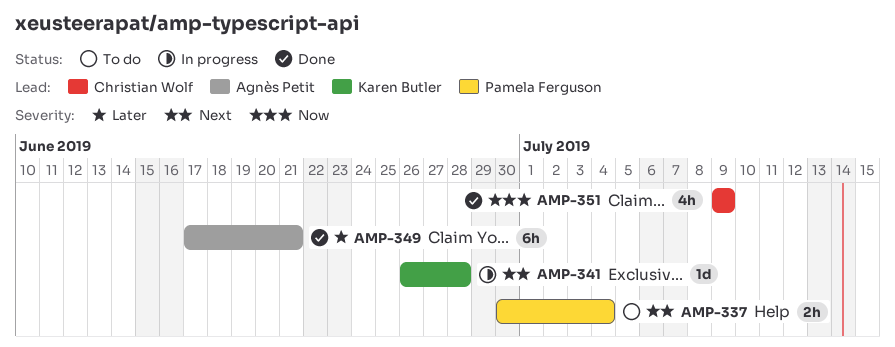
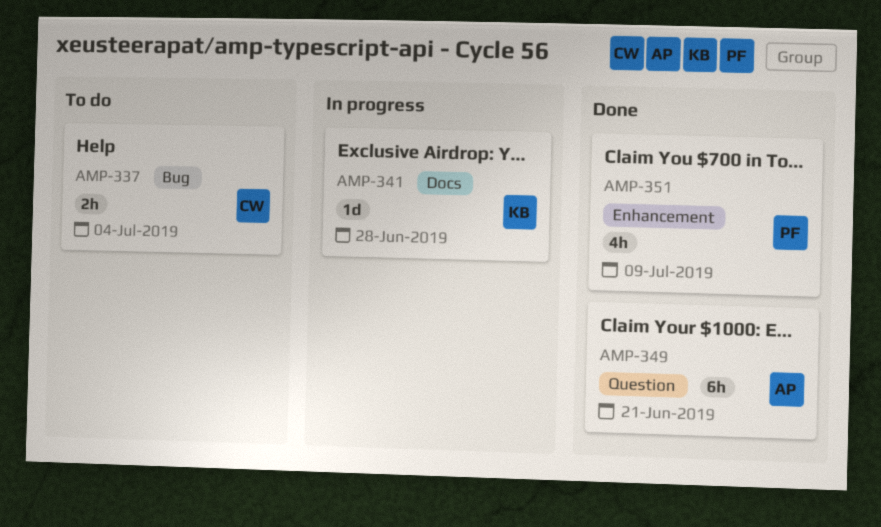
AMP-337, owner: Pamela Ferguson -> Christian Wolf
AMP-351, owner: Christian Wolf -> Pamela Ferguson

